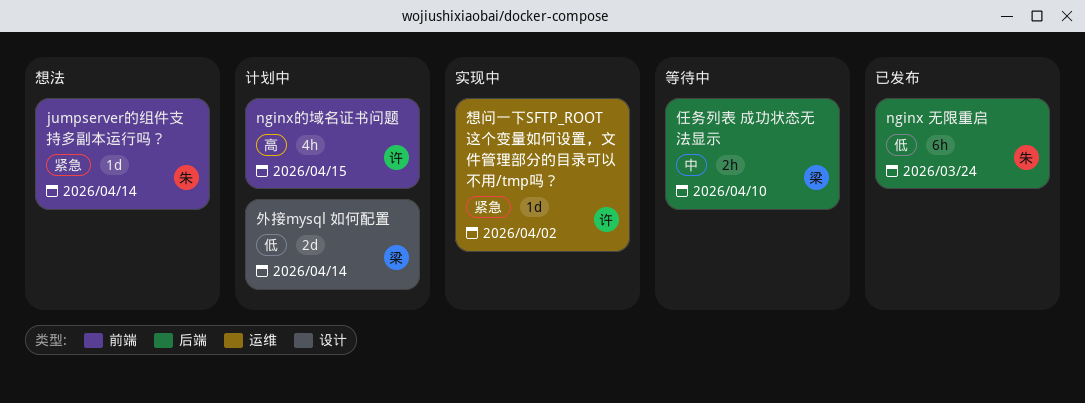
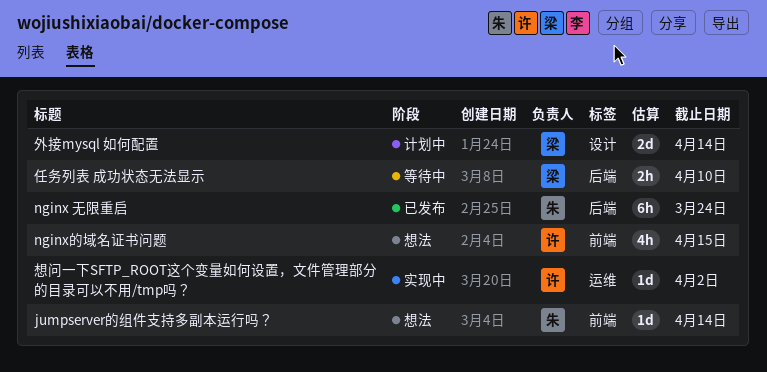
nginx的域名证书问题, status: 计划中 -> 想法

